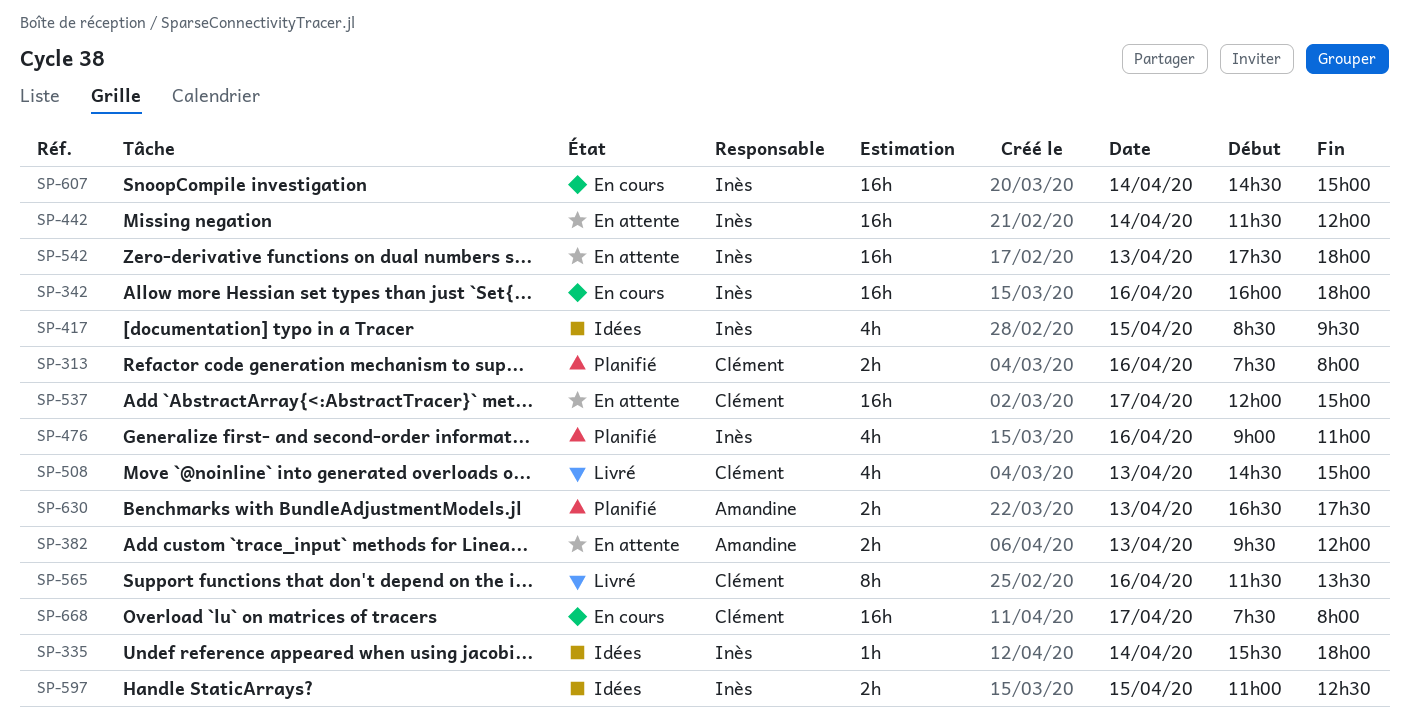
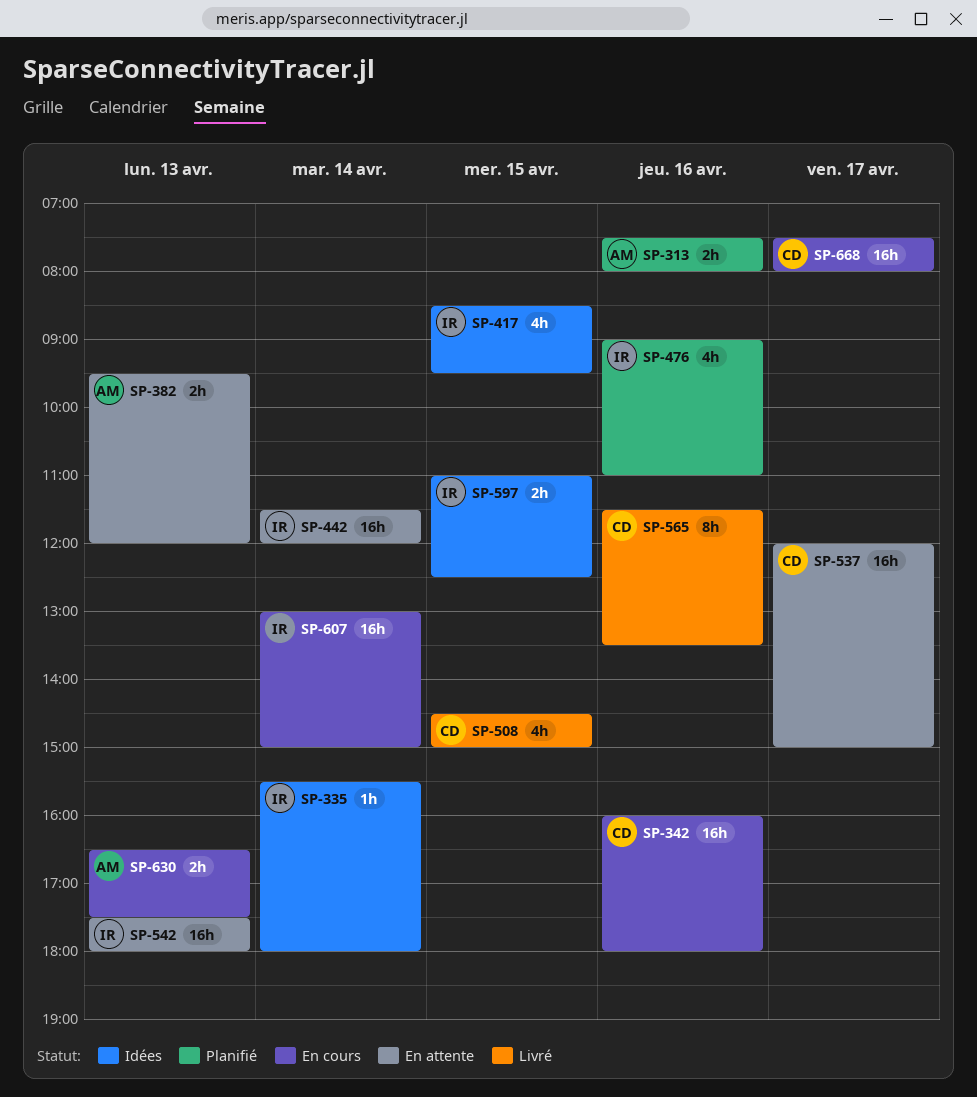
SP-313, owner: Clément -> Amandine
SP-342, owner: Inès -> Clément
SP-508, day: Apr 13 -> Apr 15
SP-607, begins: 14:30 -> 13:00
SP-630, status: Planifié -> En cours

